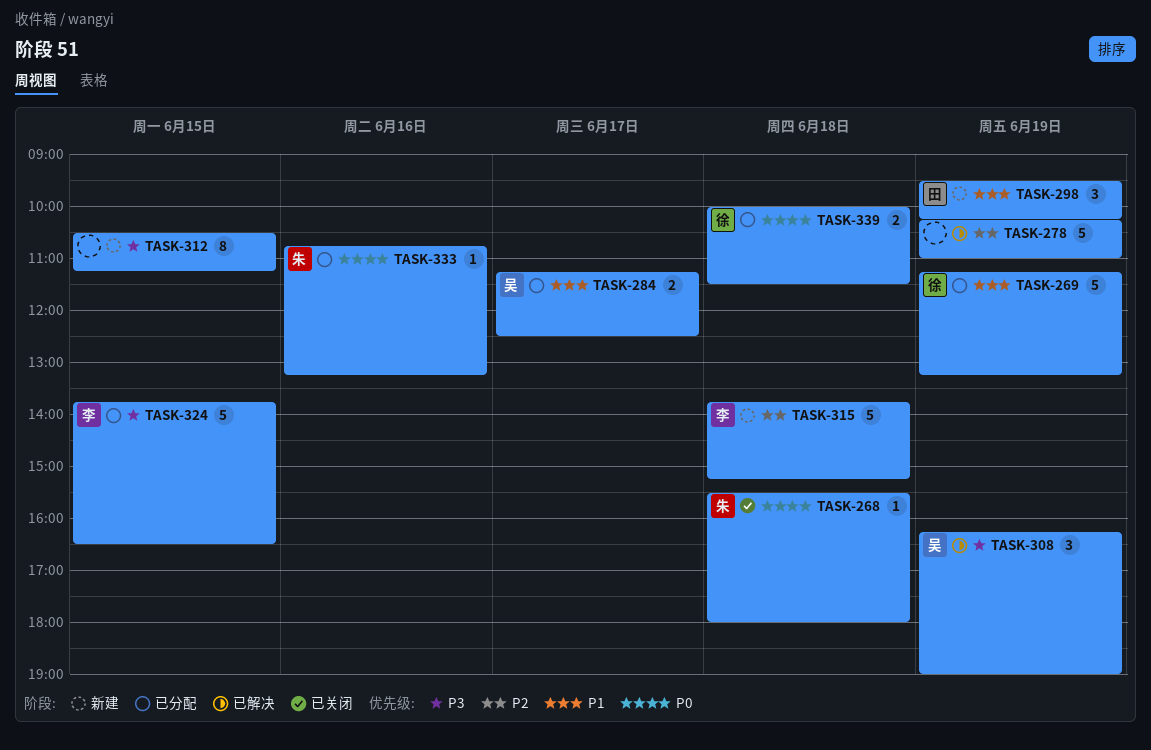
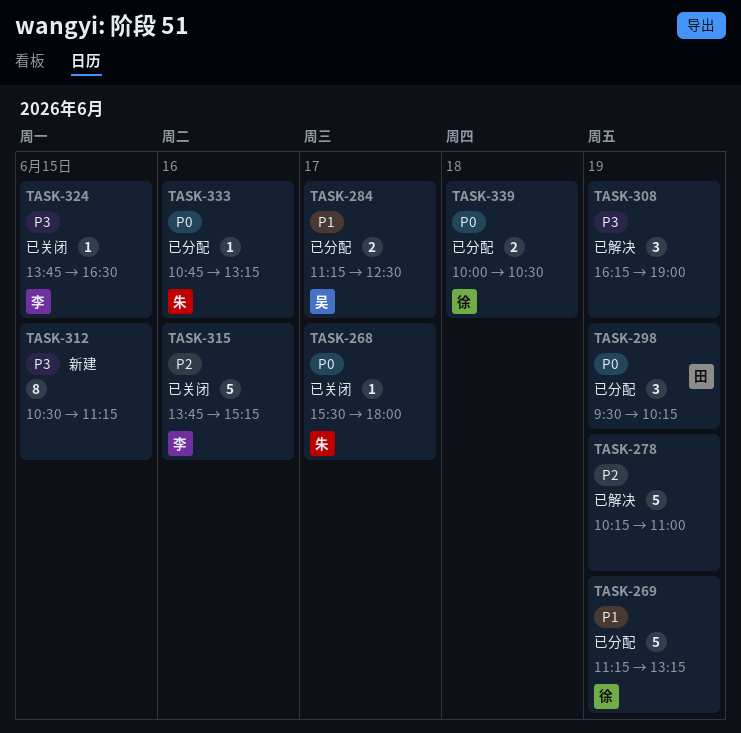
TASK-268, day: Jun 18 -> Jun 17
TASK-298, status: 新建 -> 已分配
TASK-298, priority: P1 -> P0
TASK-308, owner: 吴 -> none
TASK-315, status: 新建 -> 已关闭
TASK-315, day: Jun 18 -> Jun 16
TASK-324, status: 已分配 -> 已关闭
TASK-324, estimate: 5 -> 1
TASK-339, ends: 11:30 -> 10:30

